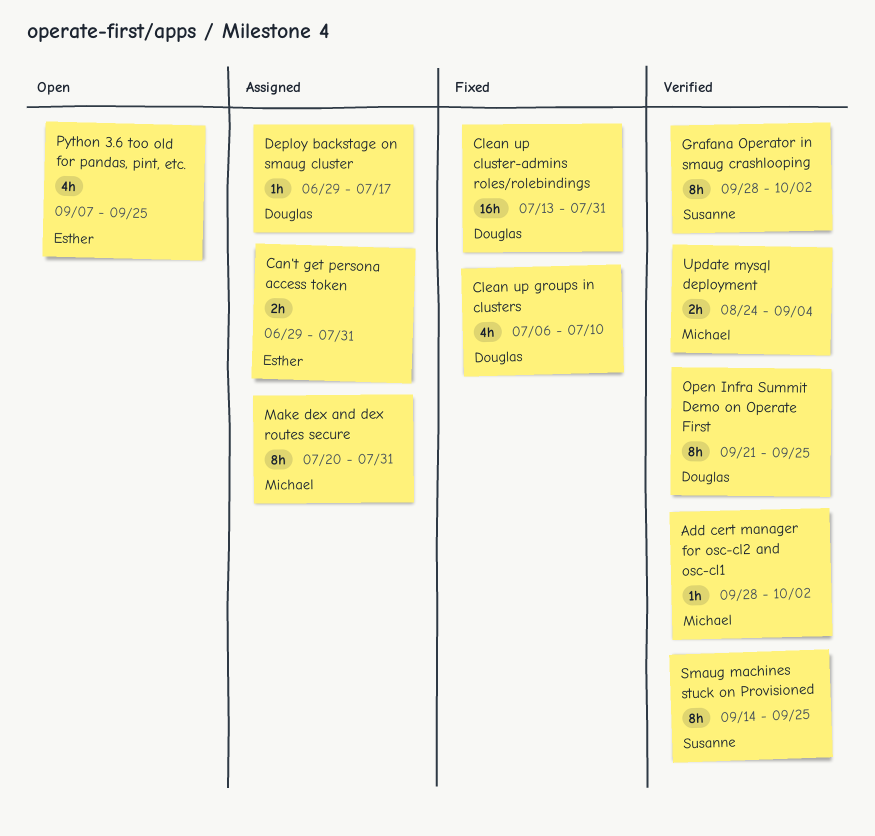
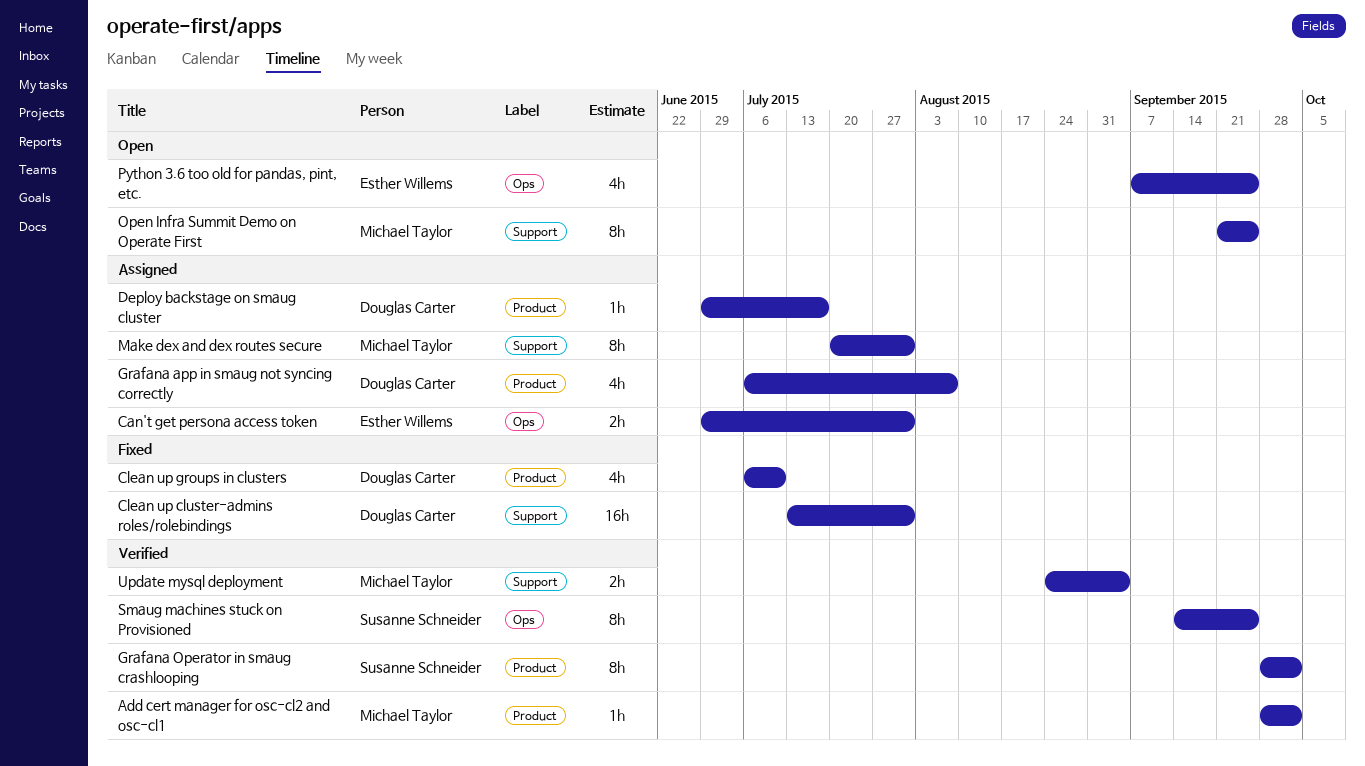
Grafana app in smaug not syncing correctly: none -> present
Open Infra Summit Demo on Operate First, status: Verified -> Open
Open Infra Summit Demo on Operate First, owner: Douglas Carter -> Michael Taylor

